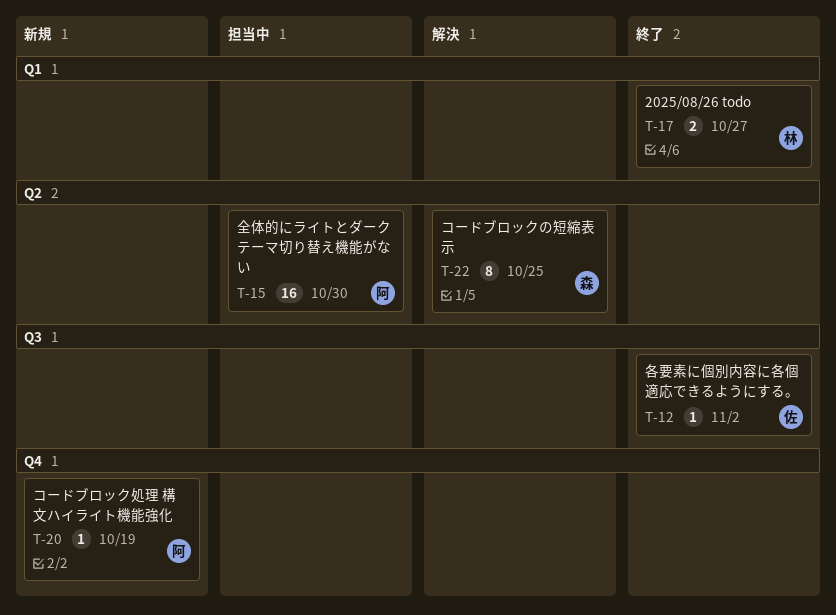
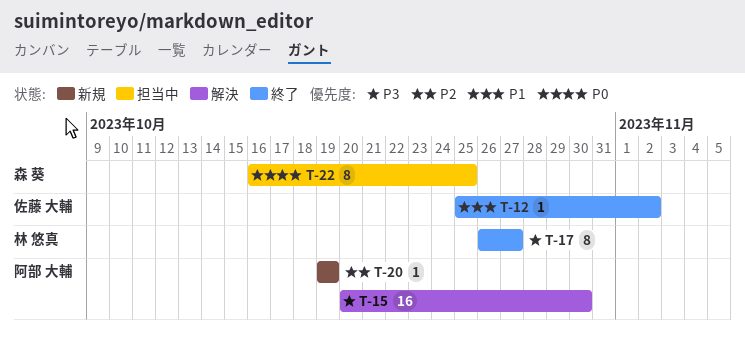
T-15, status: 担当中 -> 解決
T-17, estimate: 2 -> 8
T-22, status: 解決 -> 担当中

